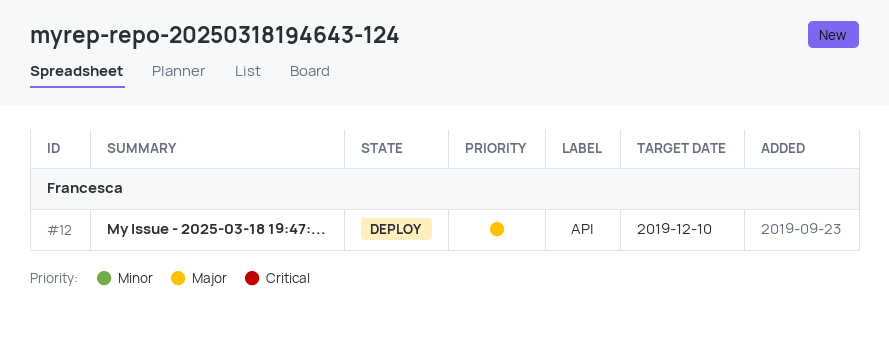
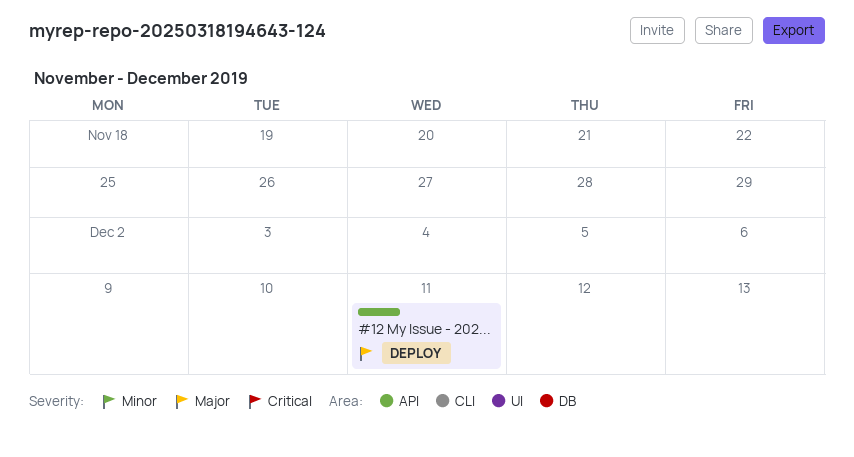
#12, due: Dec 10 -> Dec 11

